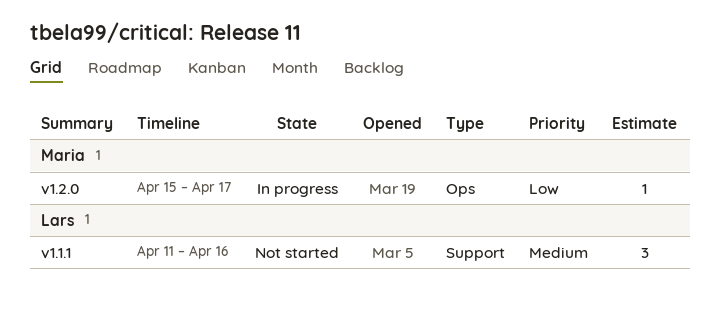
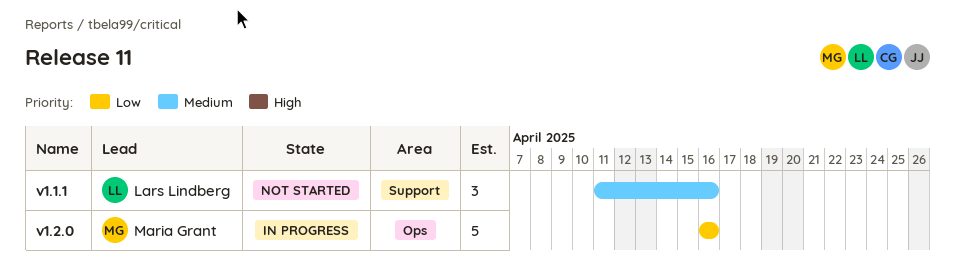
v1.2.0, estimate: 1 -> 5
v1.2.0, start: Apr 15 -> Apr 16
v1.2.0, due: Apr 17 -> Apr 16

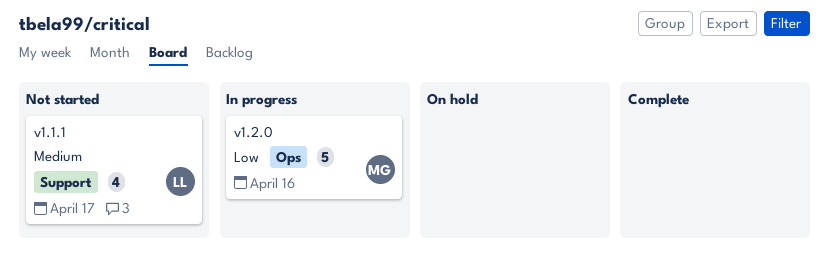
v1.1.1, estimate: 3 -> 4
v1.1.1, due: Apr 16 -> Apr 17

